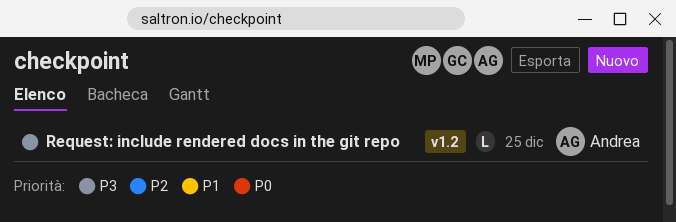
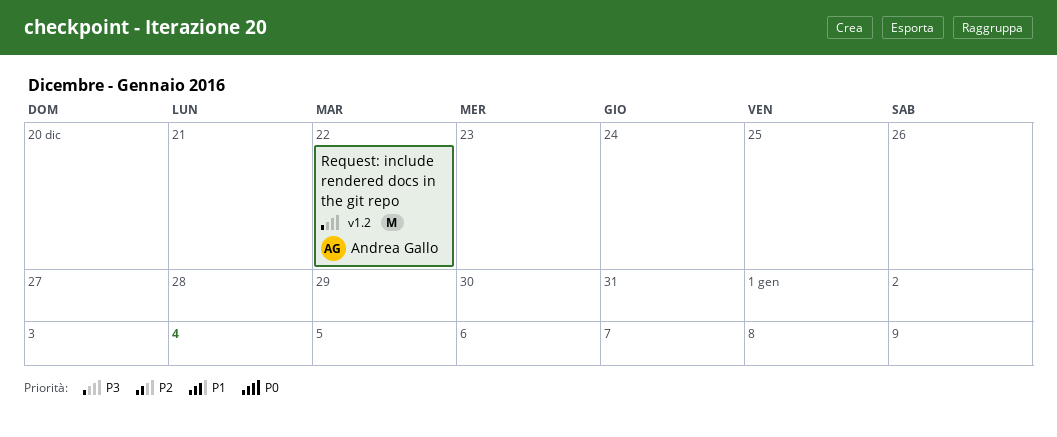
Request: include rendered docs in the git repo, estimate: L -> M
Request: include rendered docs in the git repo, due: Dec 25 -> Dec 22

